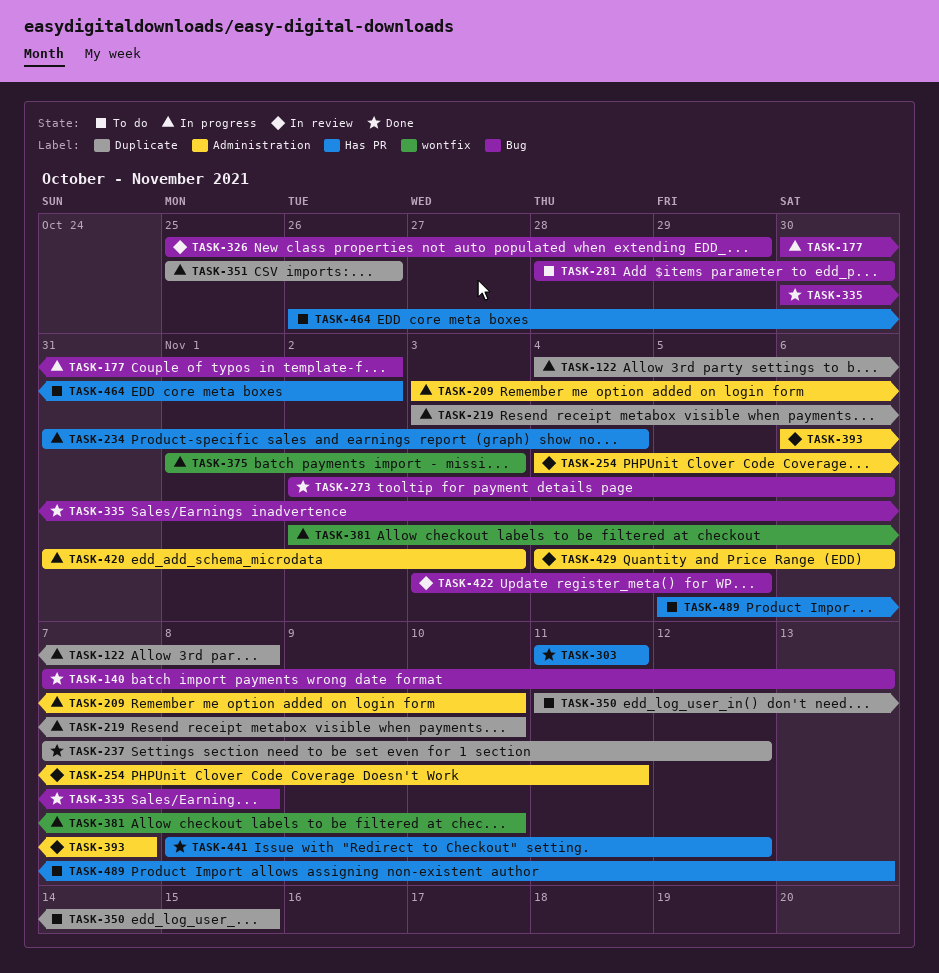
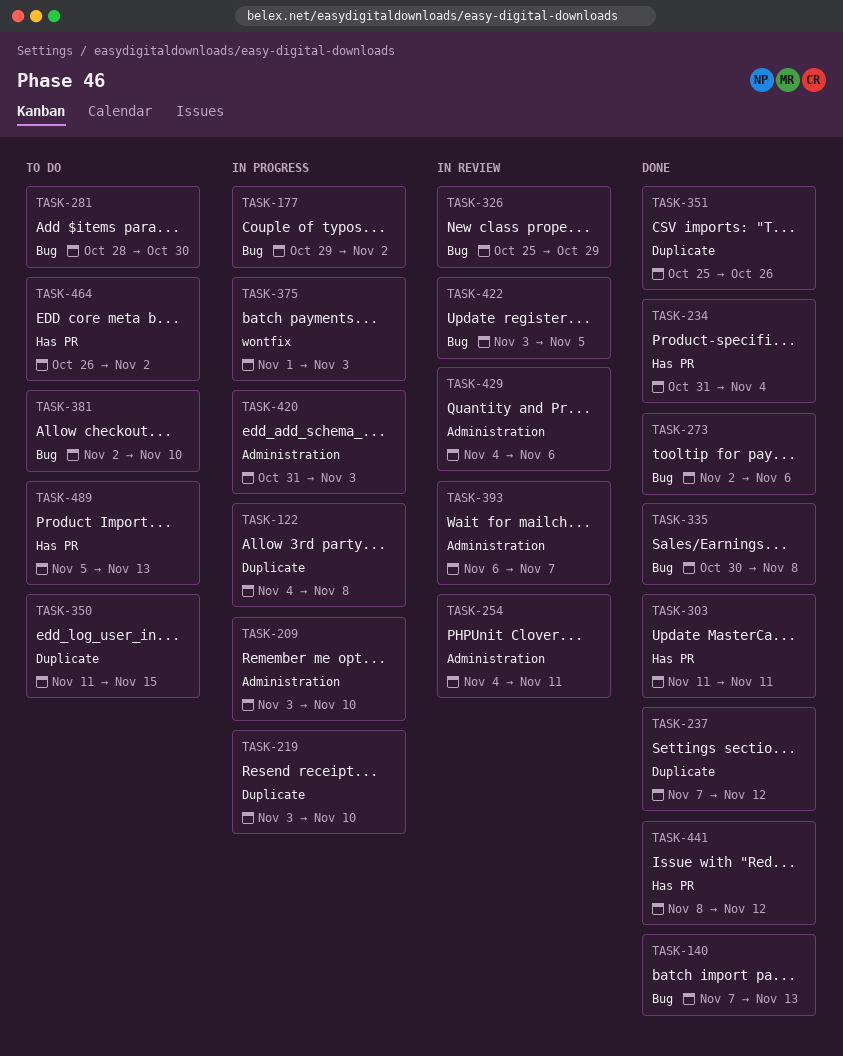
TASK-177, start: Oct 30 -> Oct 29
TASK-234, status: In progress -> Done
TASK-351, status: In progress -> Done
TASK-381, status: In progress -> To do
TASK-381, label: wontfix -> Bug

